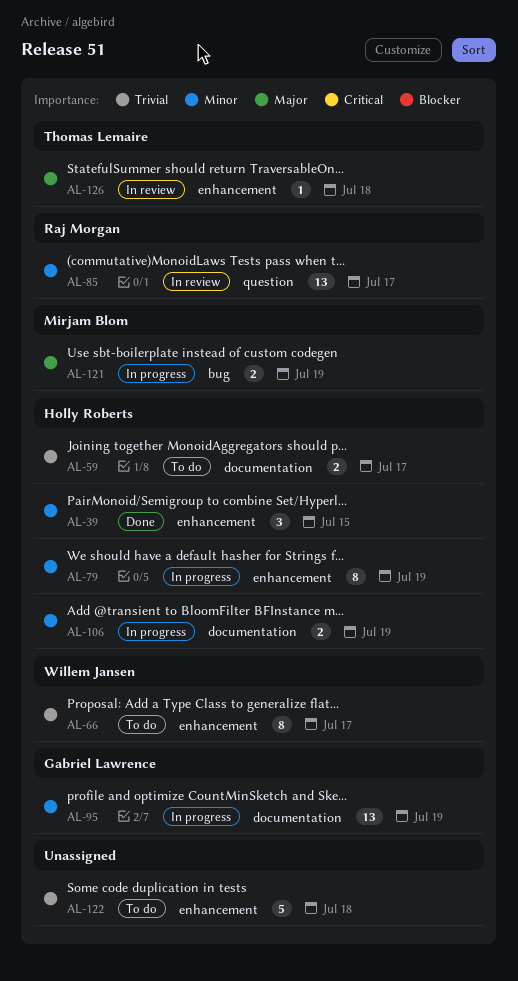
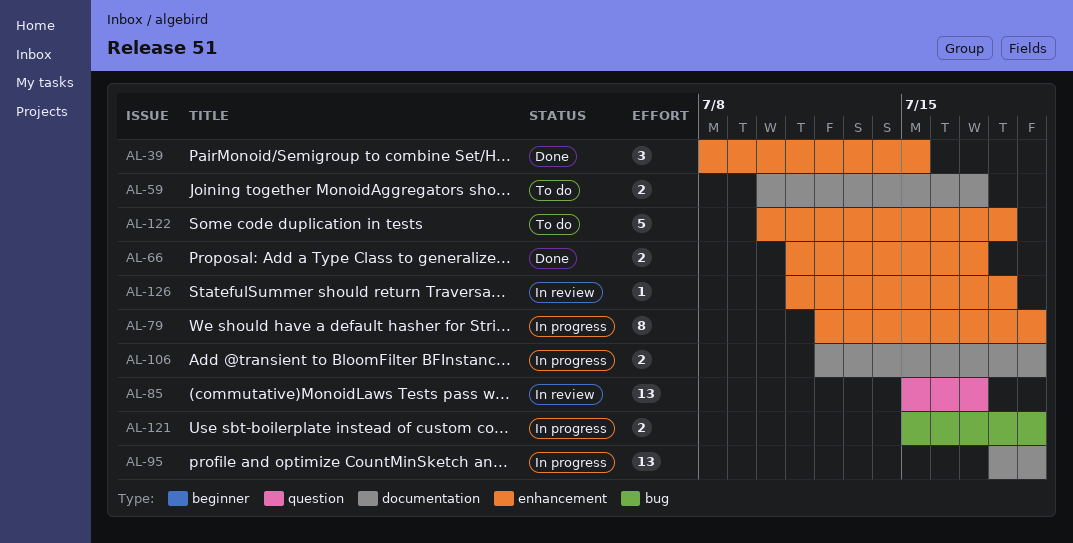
AL-66, status: To do -> Done
AL-66, estimate: 8 -> 2

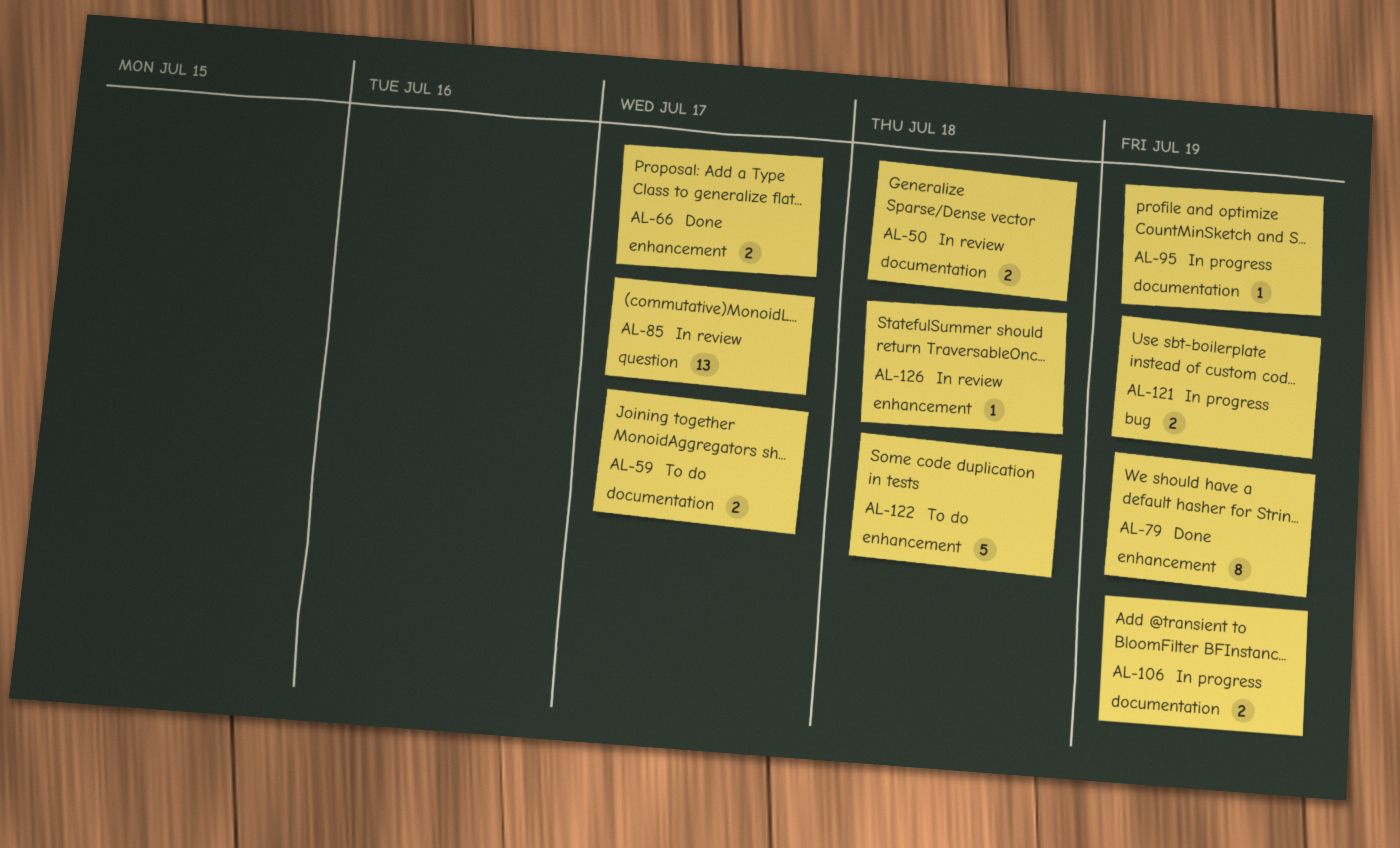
AL-39: present -> none
AL-50: none -> present
AL-79, status: In progress -> Done
AL-95, estimate: 13 -> 1

